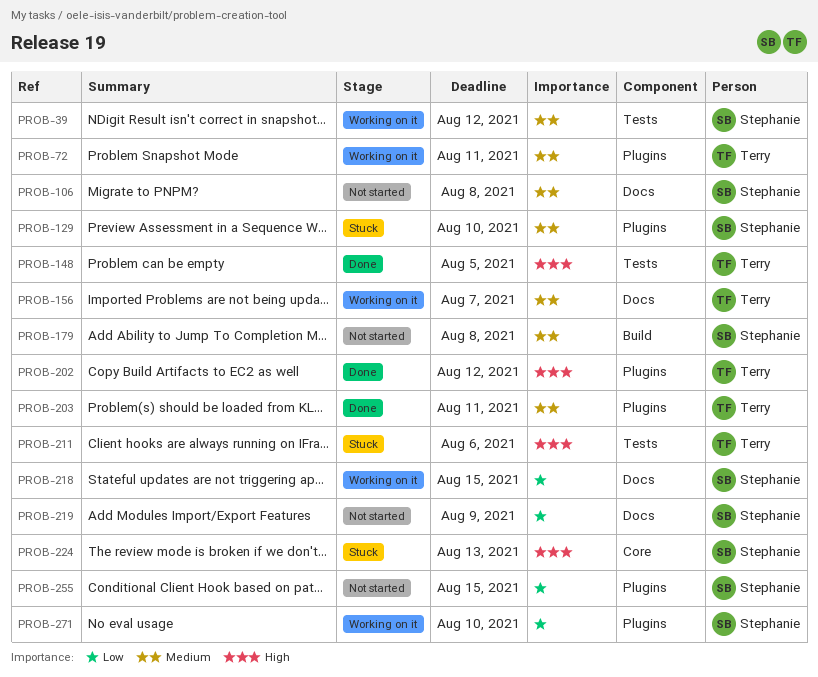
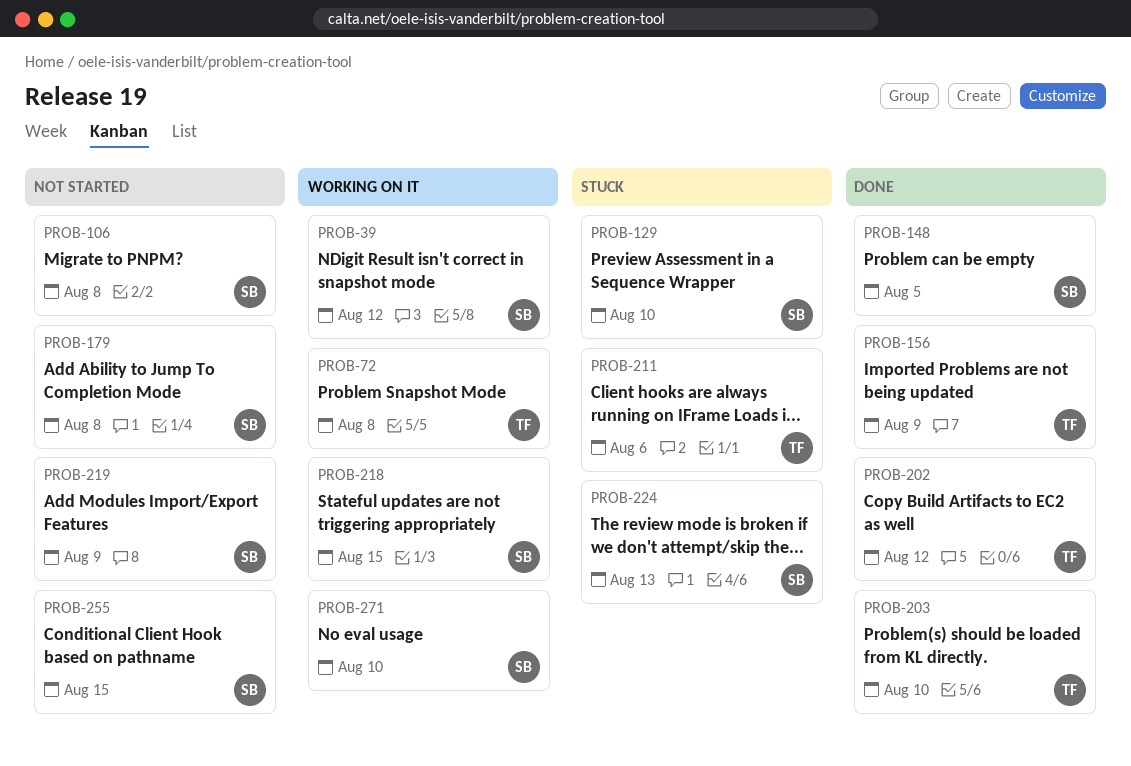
PROB-72, due: Aug 11 -> Aug 8
PROB-148, owner: Terry -> Stephanie
PROB-156, status: Working on it -> Done
PROB-156, due: Aug 7 -> Aug 9
PROB-203, due: Aug 11 -> Aug 10

